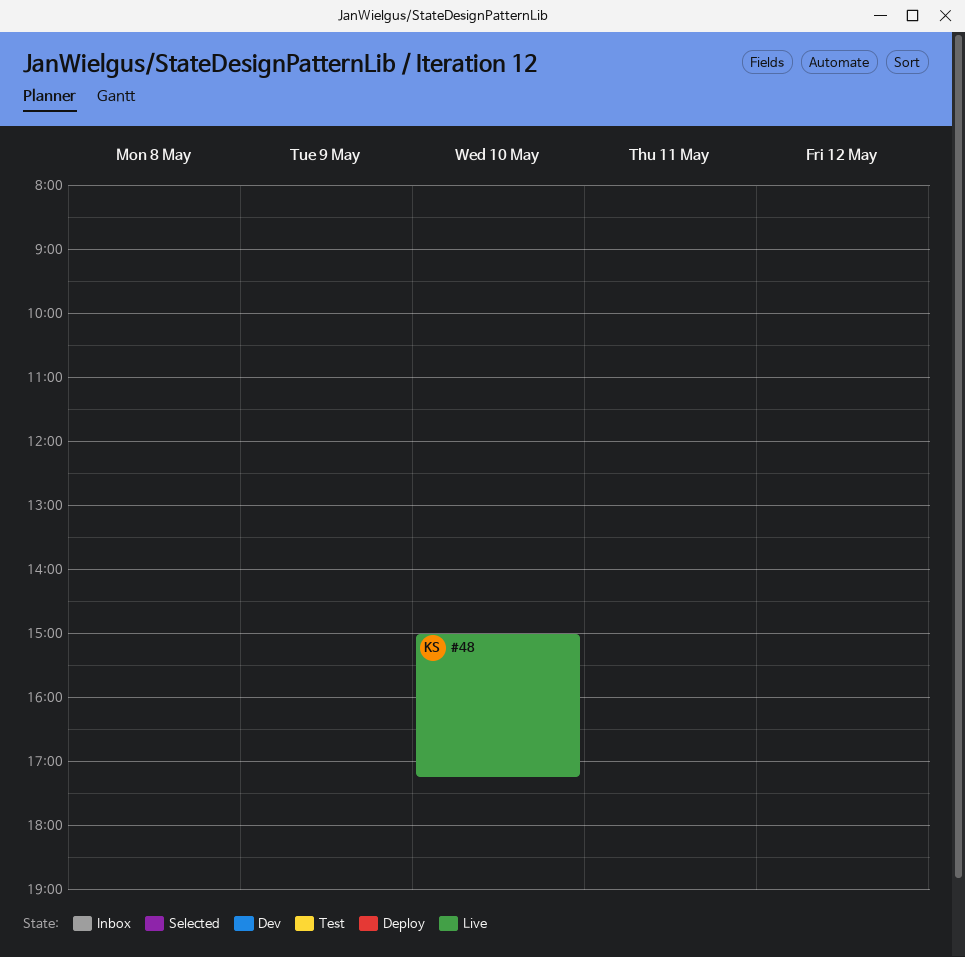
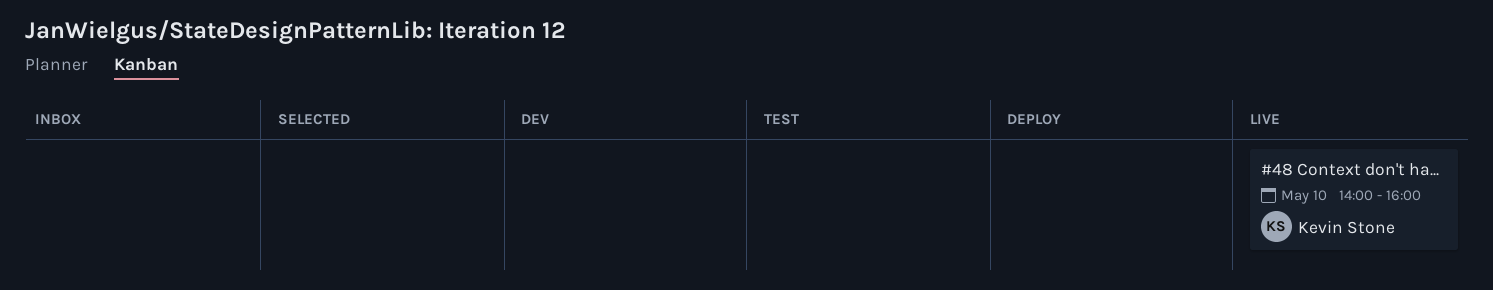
#48, begins: 15:00 -> 14:00
#48, ends: 17:15 -> 16:00

